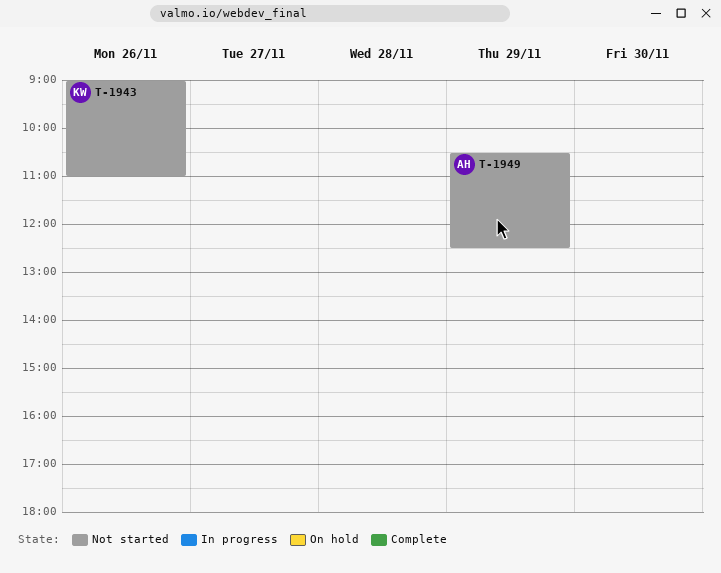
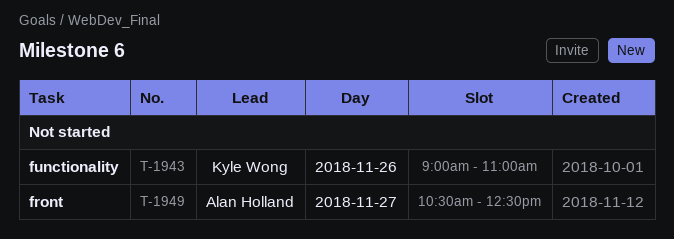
T-1949, day: Nov 29 -> Nov 27

